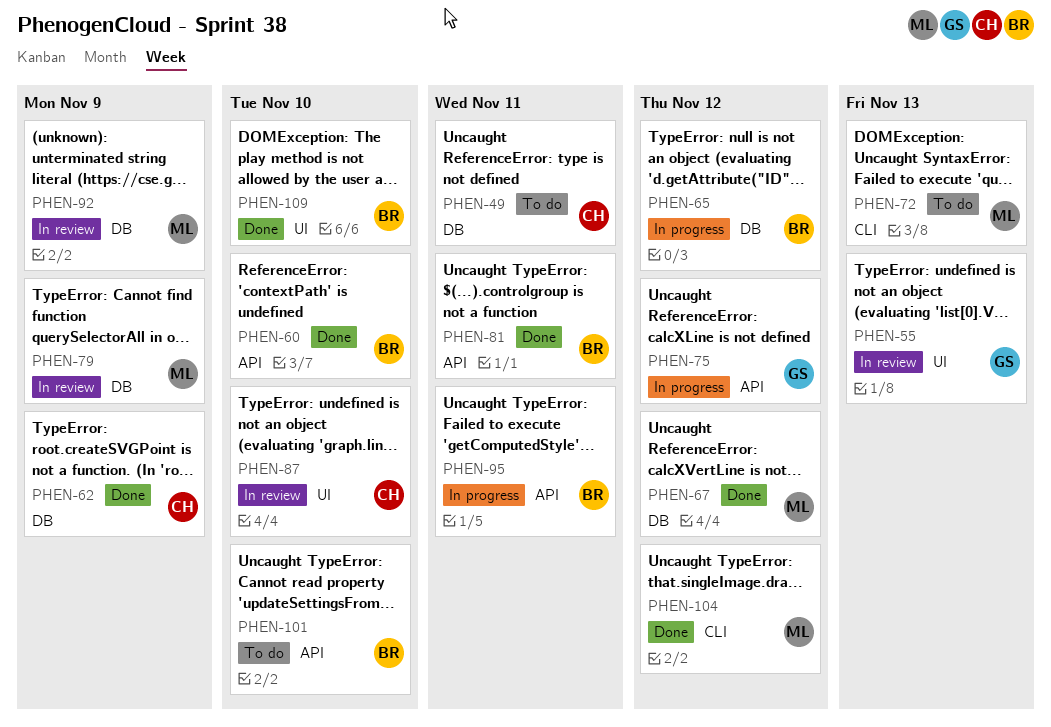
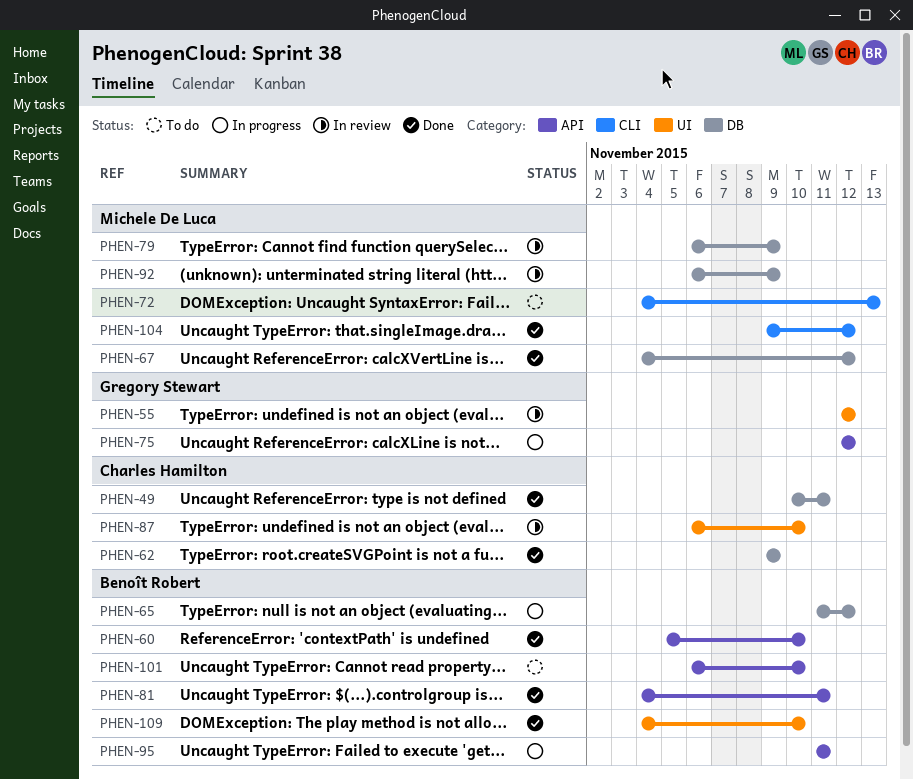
PHEN-49, status: To do -> Done
PHEN-55, due: Nov 13 -> Nov 12

